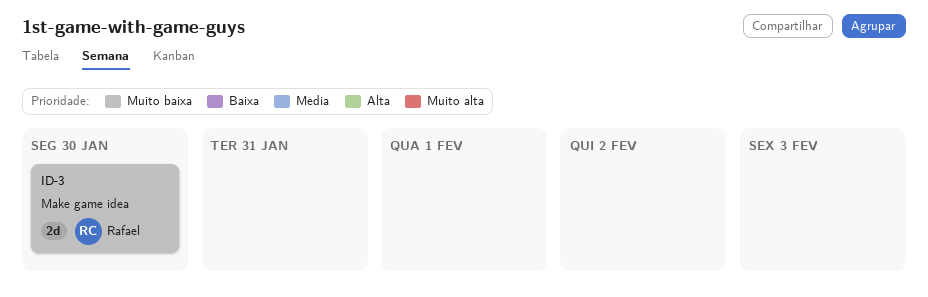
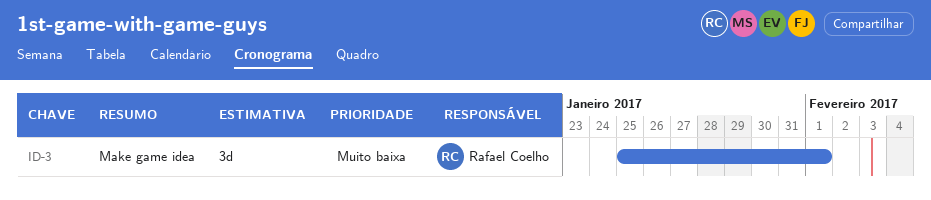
ID-3, estimate: 2d -> 3d
ID-3, due: Jan 30 -> Feb 1

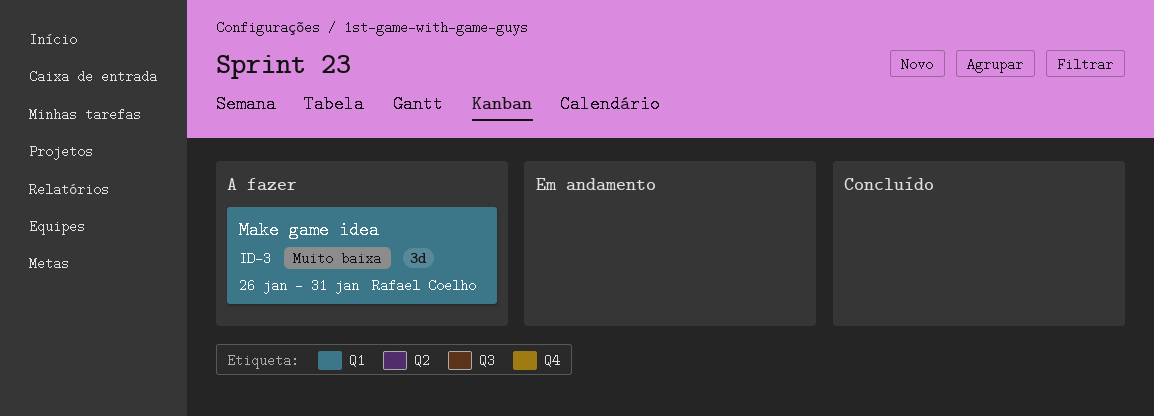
ID-3, start: Jan 25 -> Jan 26
ID-3, due: Feb 1 -> Jan 31

